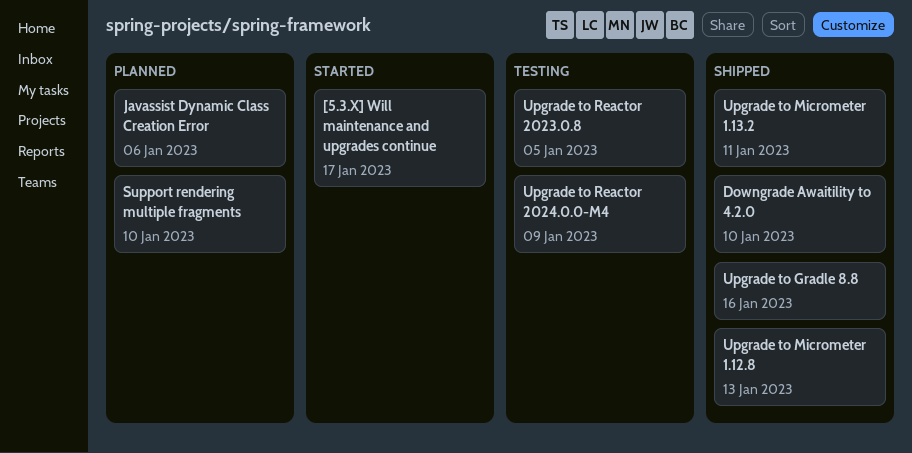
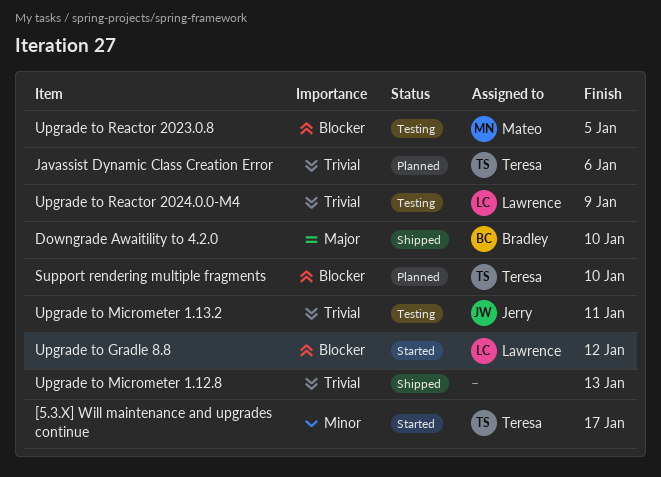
Upgrade to Gradle 8.8, status: Shipped -> Started
Upgrade to Gradle 8.8, due: Jan 16 -> Jan 12
Upgrade to Micrometer 1.13.2, status: Shipped -> Testing

